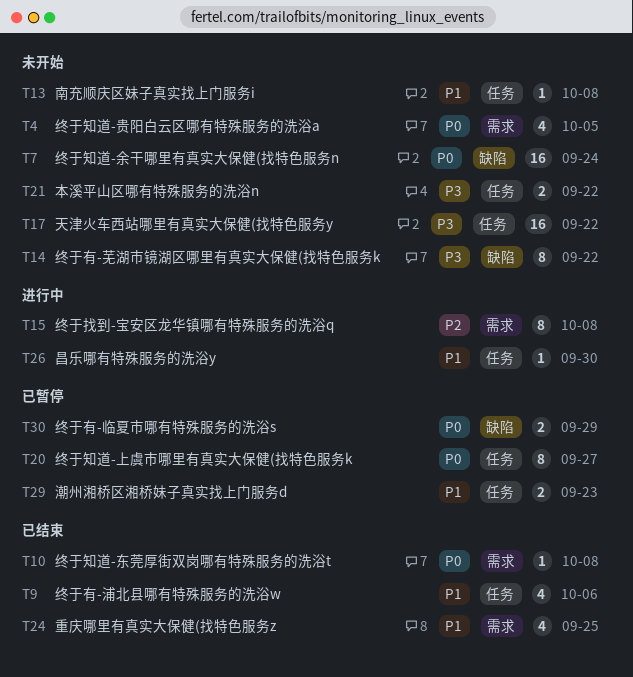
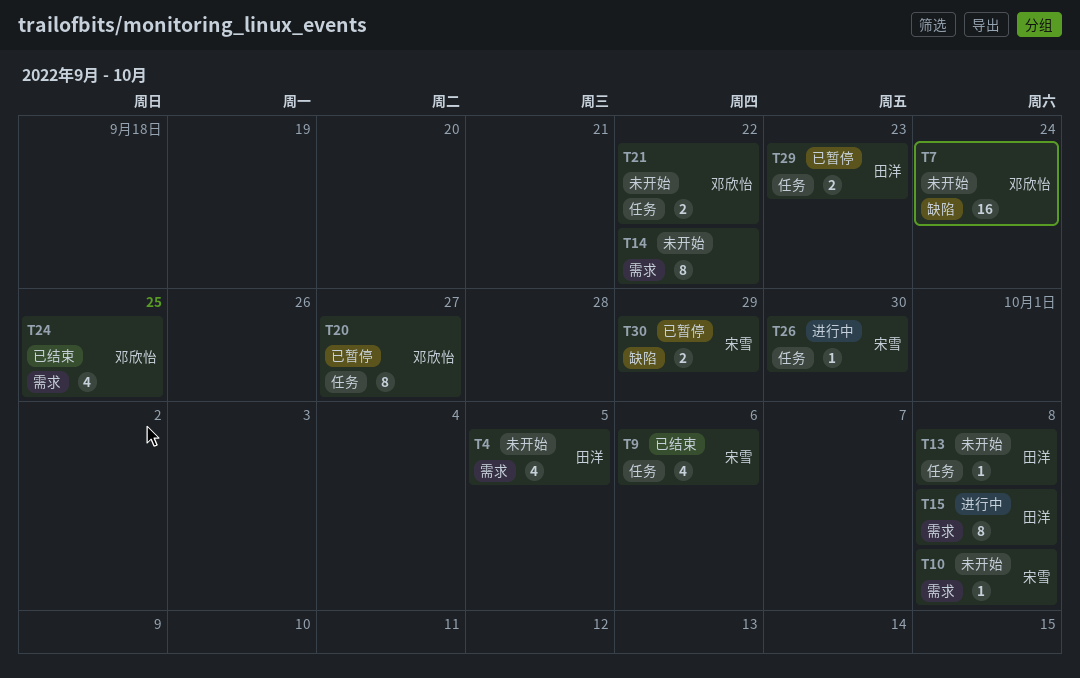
T10, status: 已结束 -> 未开始
T14, label: 缺陷 -> 需求
T17: present -> none

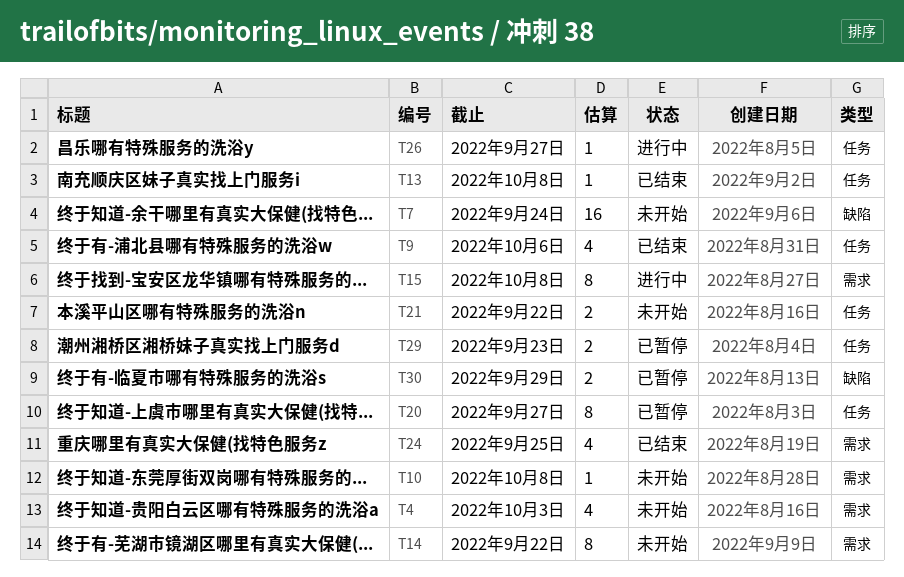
T4, due: Oct 5 -> Oct 3
T13, status: 未开始 -> 已结束
T26, due: Sep 30 -> Sep 27

